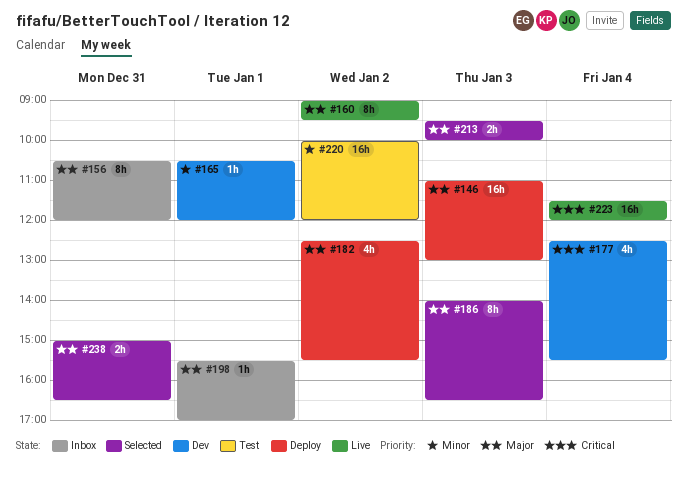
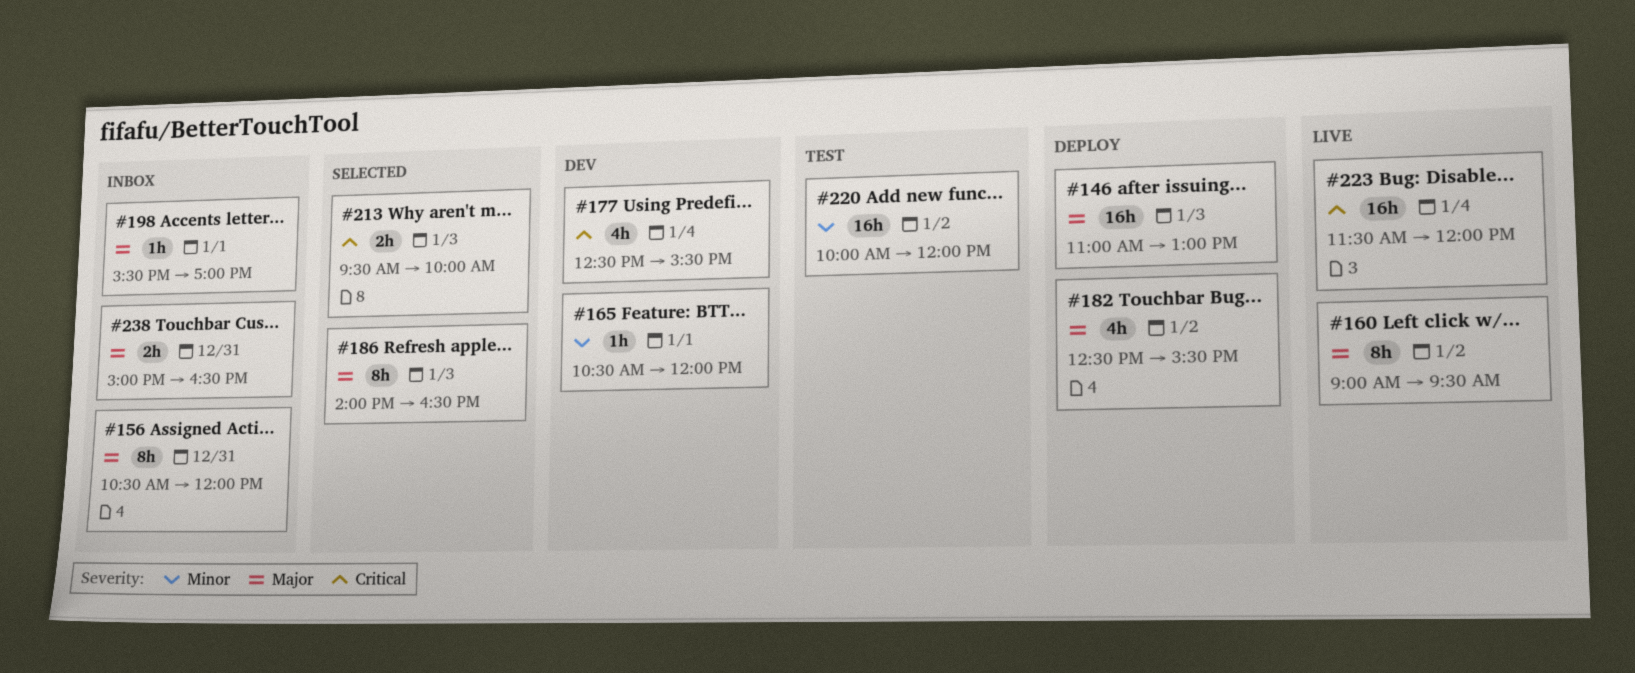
#213, priority: Major -> Critical
#238, status: Selected -> Inbox

